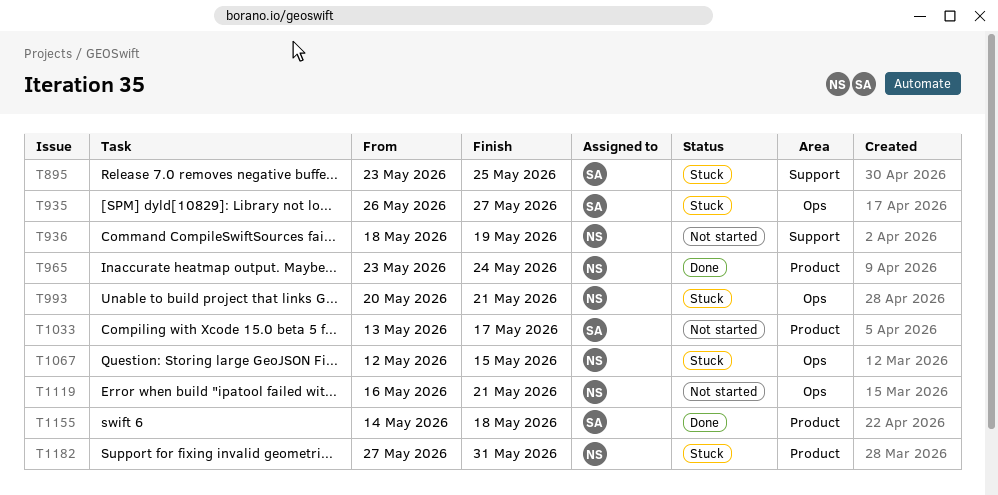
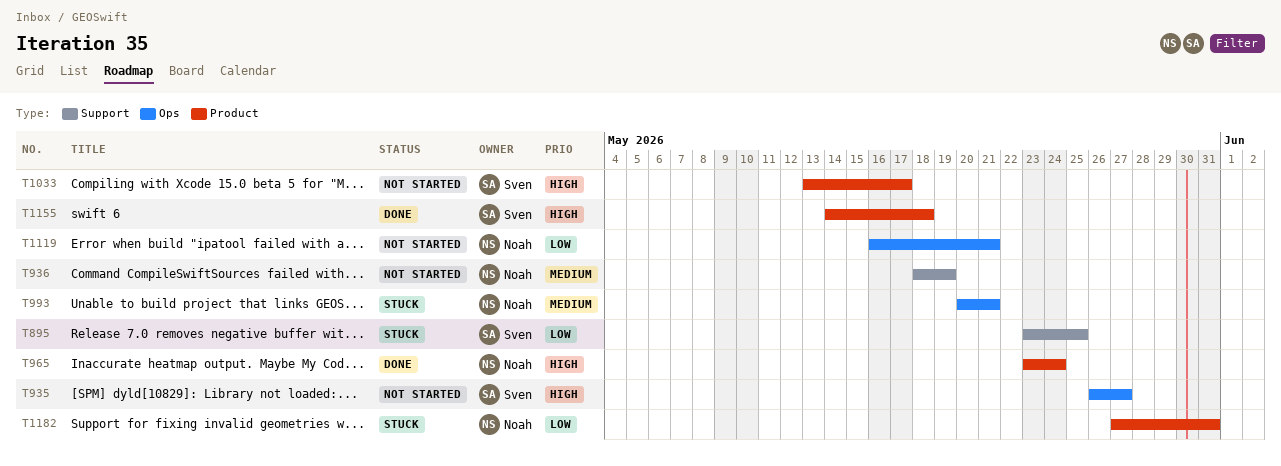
T935, status: Stuck -> Not started
T1067: present -> none

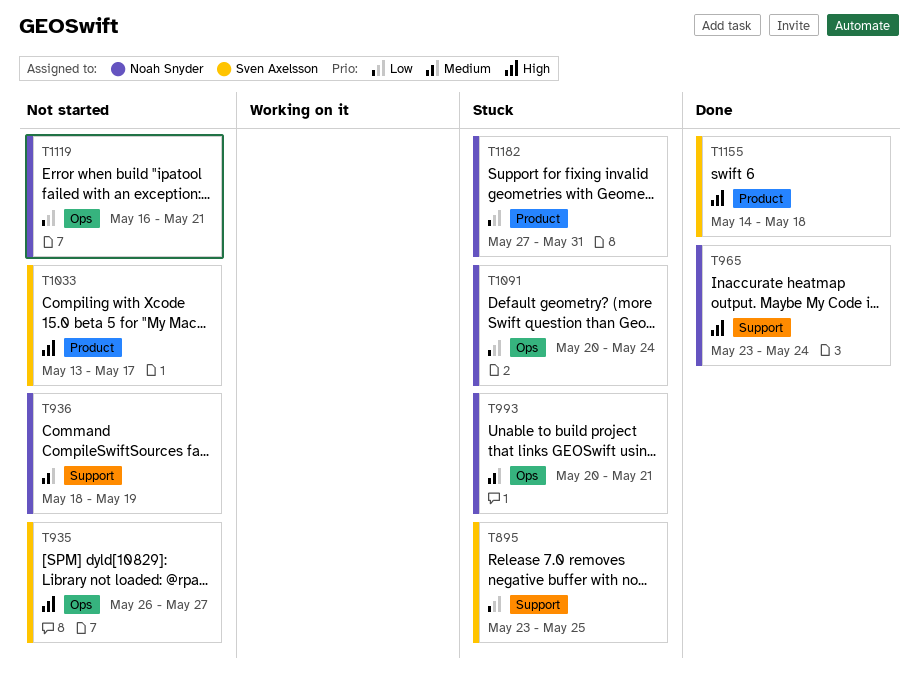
T965, label: Product -> Support
T1091: none -> present

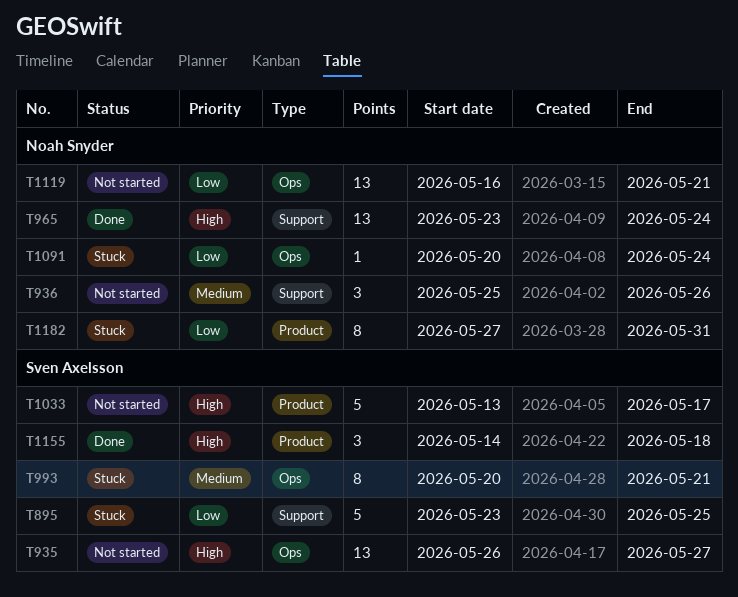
T936, start: May 18 -> May 25
T936, due: May 19 -> May 26
T993, owner: Noah Snyder -> Sven Axelsson

